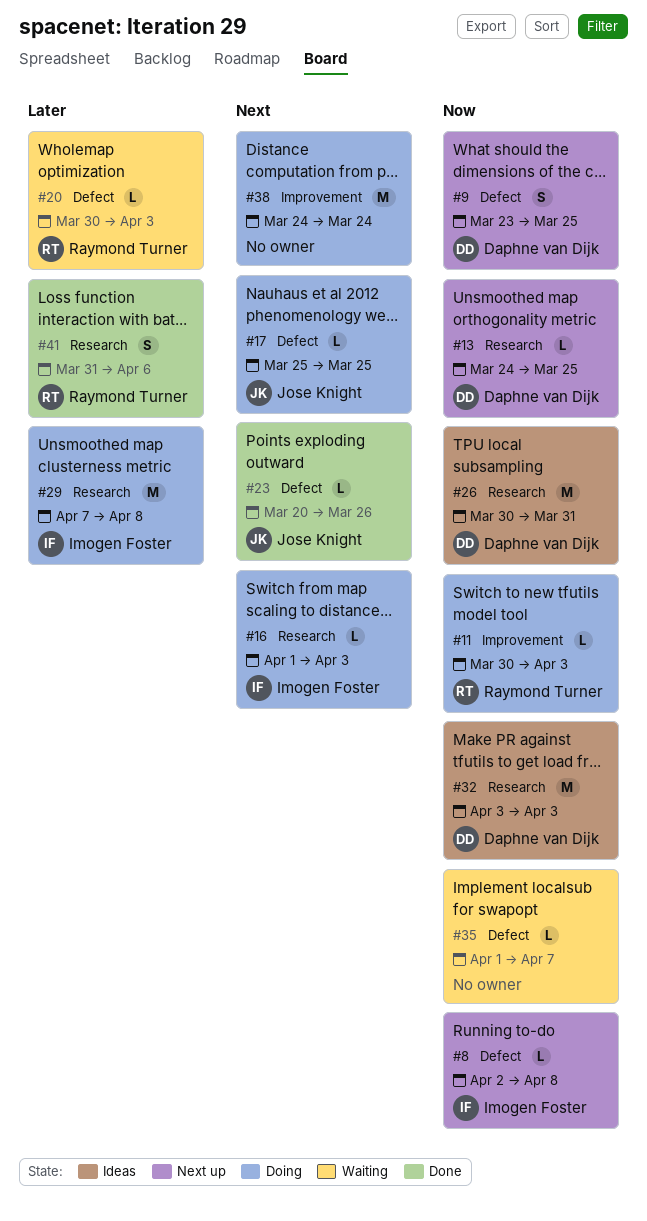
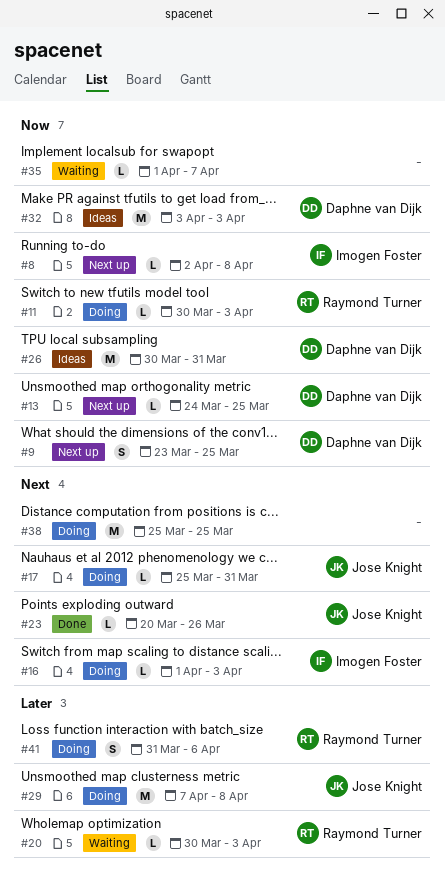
#17, due: Mar 25 -> Mar 31
#29, owner: Imogen Foster -> Jose Knight
#38, start: Mar 24 -> Mar 25
#38, due: Mar 24 -> Mar 25
#41, status: Done -> Doing

